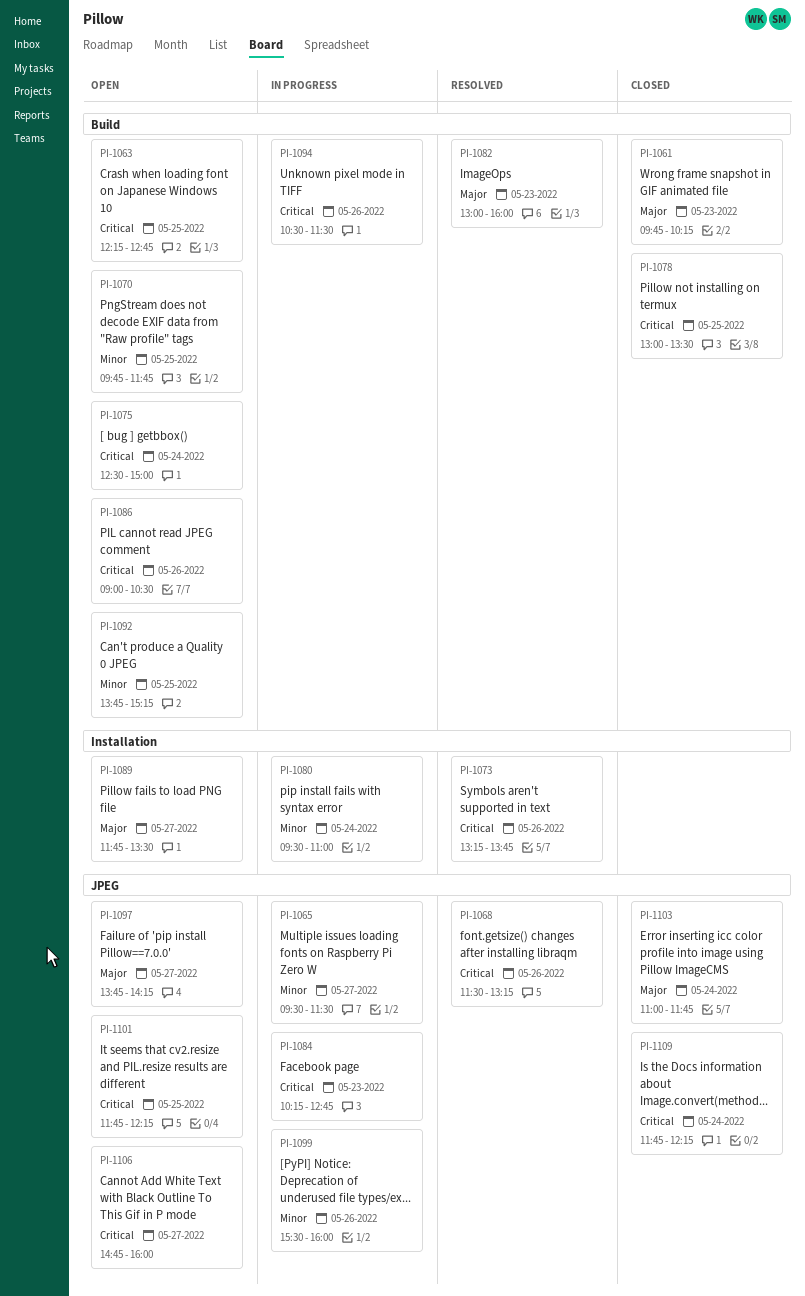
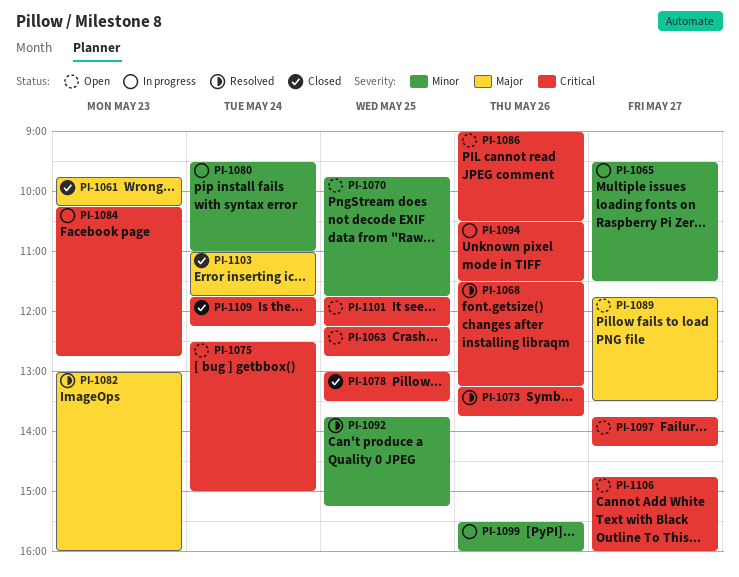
PI-1092, status: Open -> Resolved
PI-1097, priority: Major -> Critical

